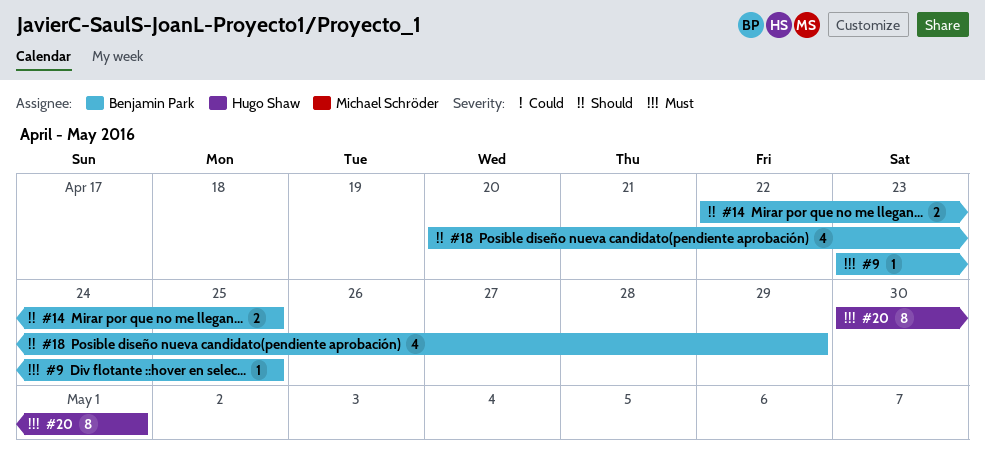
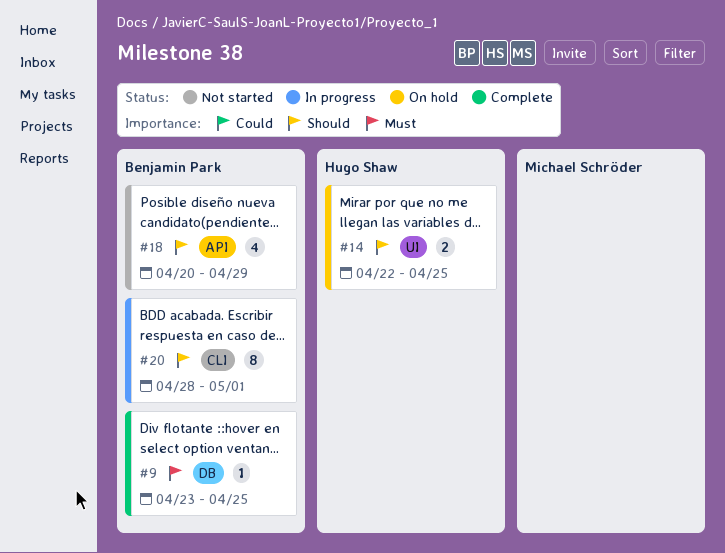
#14, owner: Benjamin Park -> Hugo Shaw
#20, owner: Hugo Shaw -> Benjamin Park
#20, priority: Must -> Should
#20, start: Apr 30 -> Apr 28

